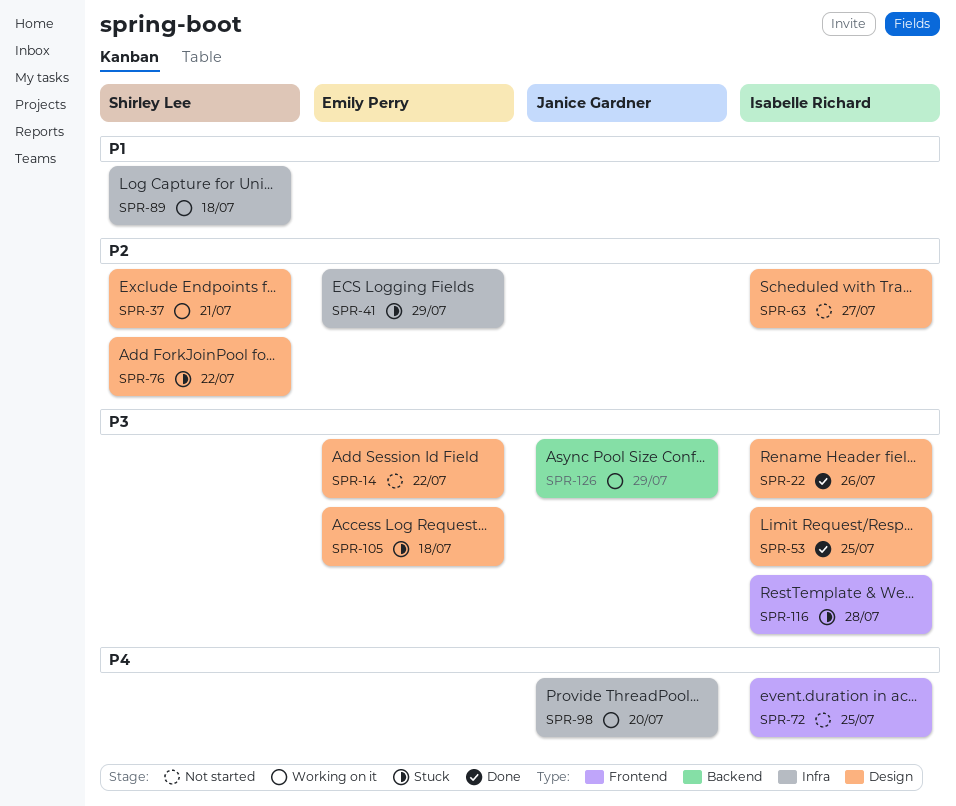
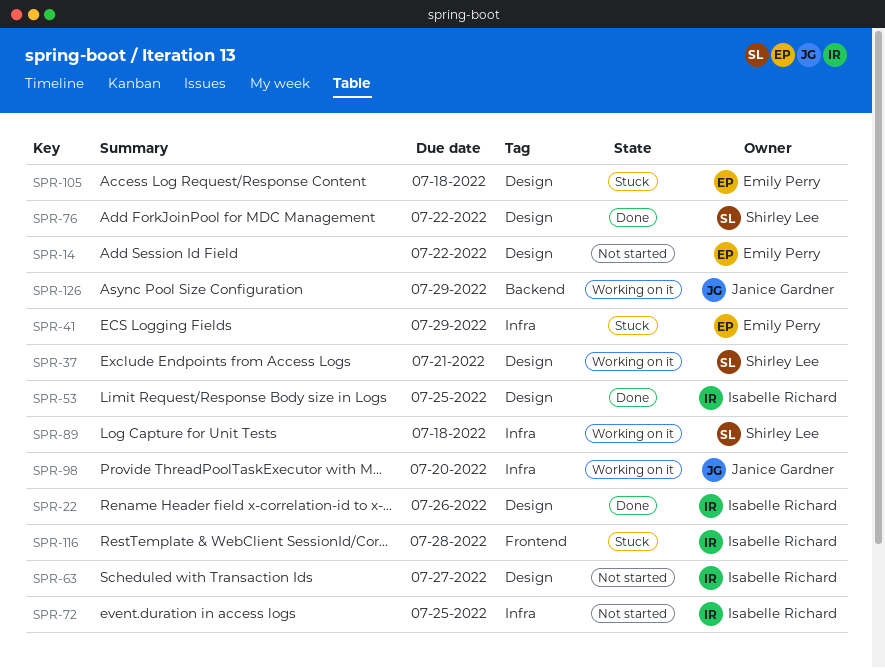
SPR-72, label: Frontend -> Infra
SPR-76, status: Stuck -> Done

